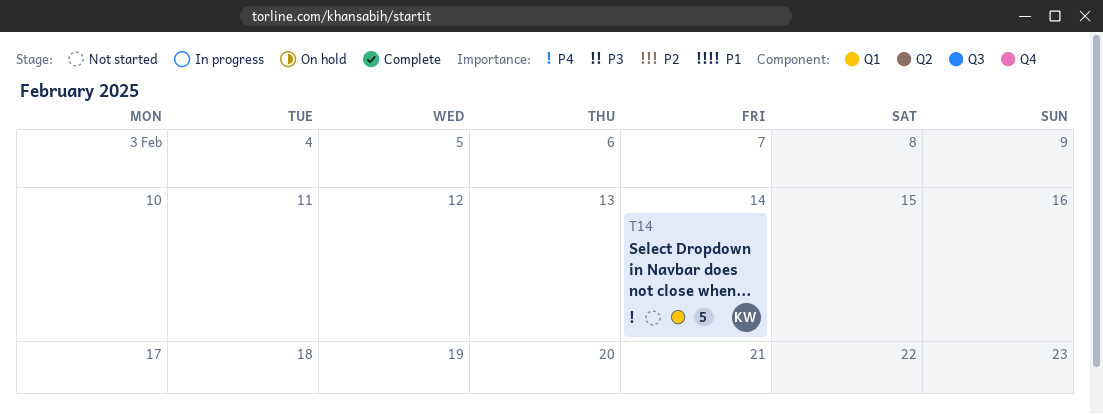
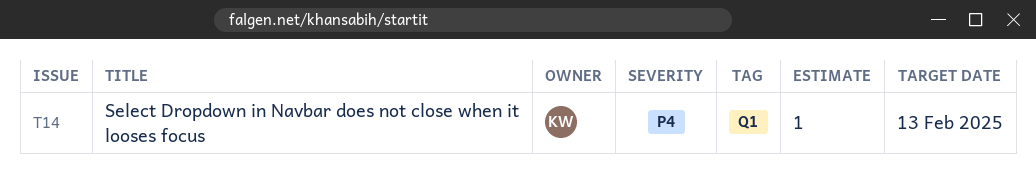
T14, estimate: 5 -> 1
T14, due: Feb 14 -> Feb 13

